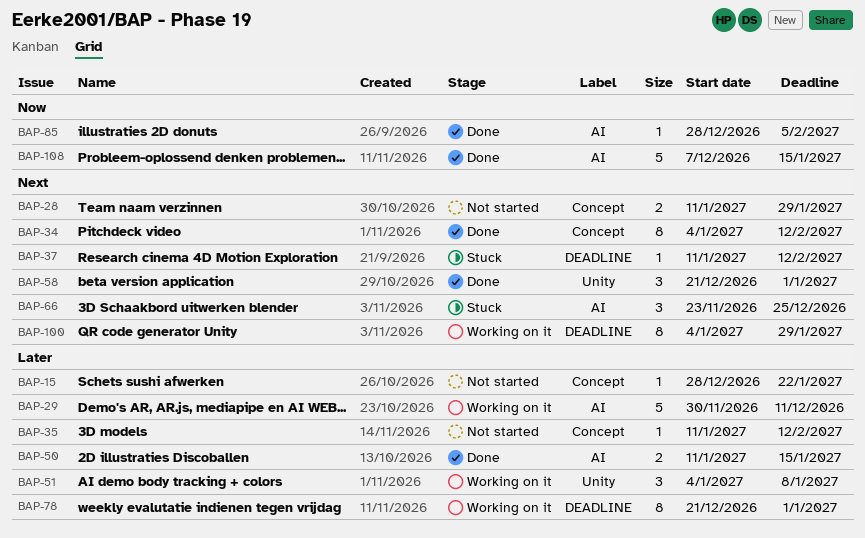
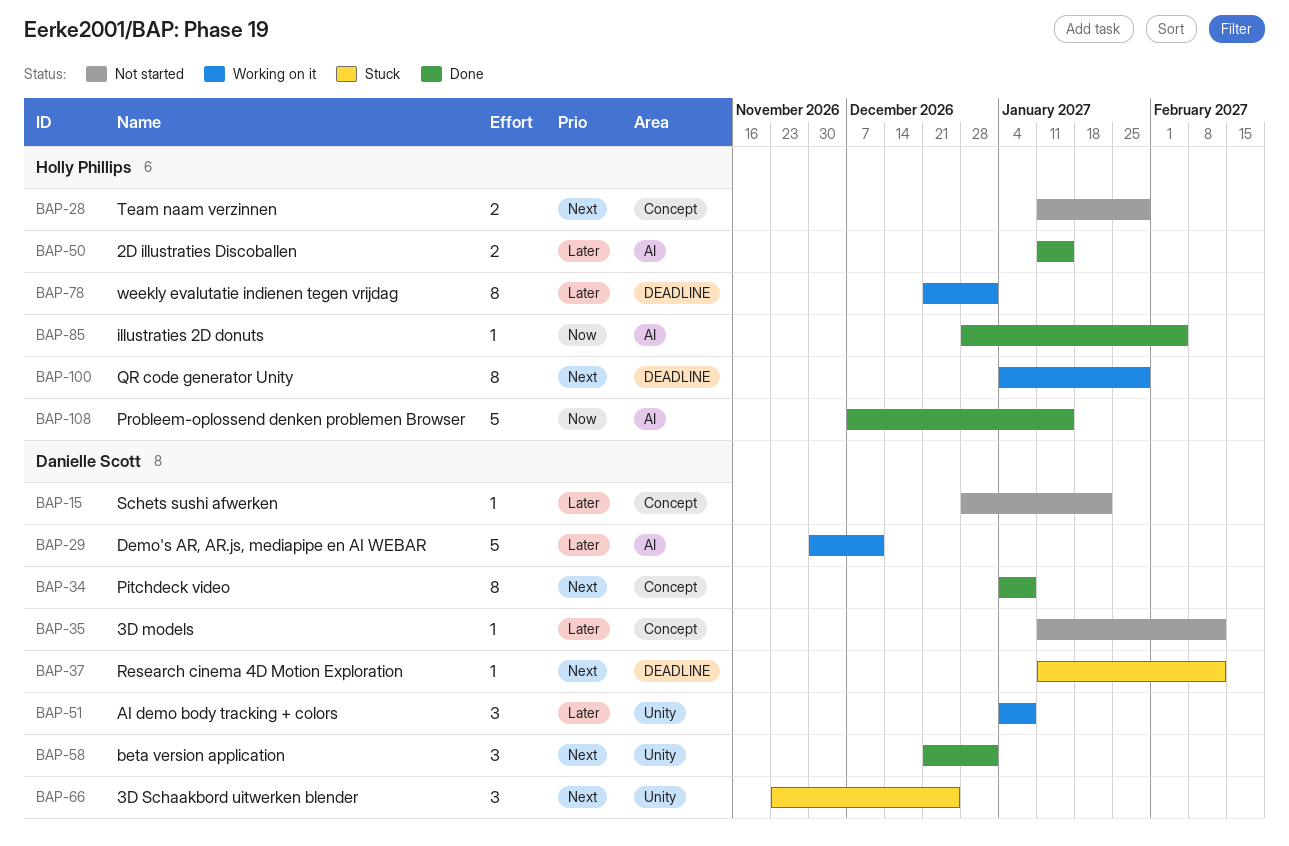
BAP-34, due: Feb 12 -> Jan 8
BAP-66, label: AI -> Unity

